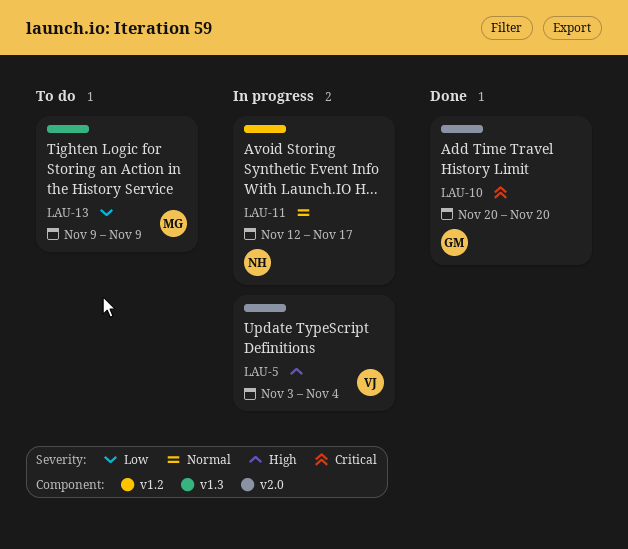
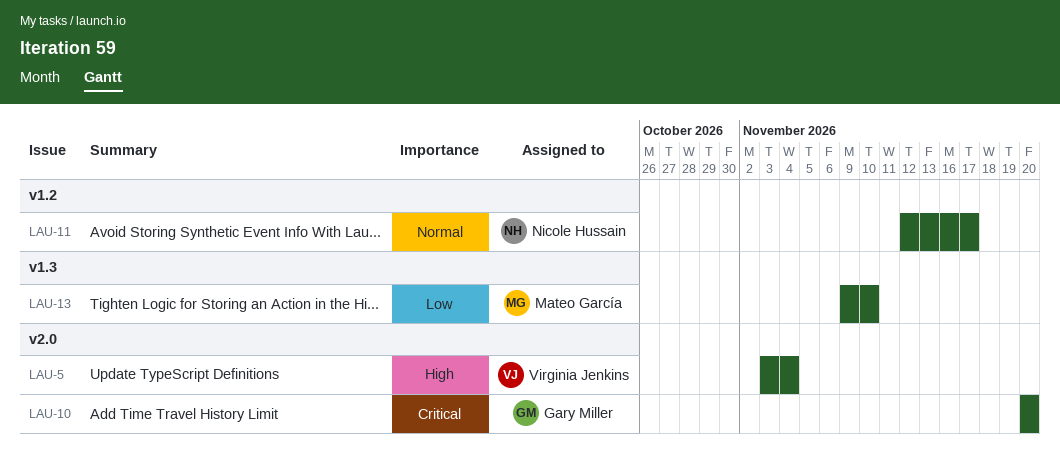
LAU-13, due: Nov 9 -> Nov 10

